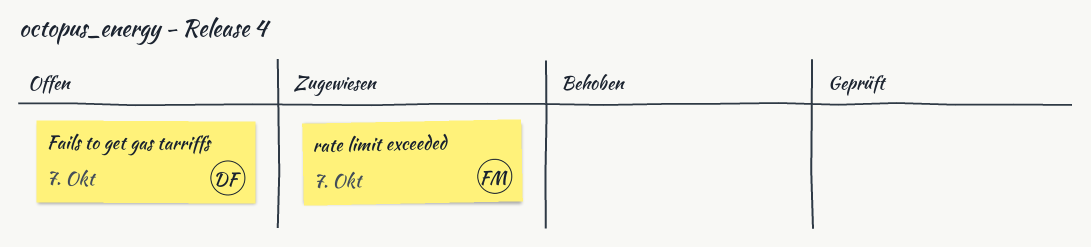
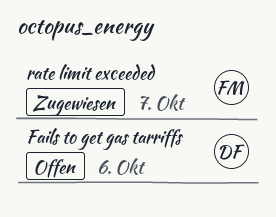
Fails to get gas tarriffs, due: Oct 7 -> Oct 6

